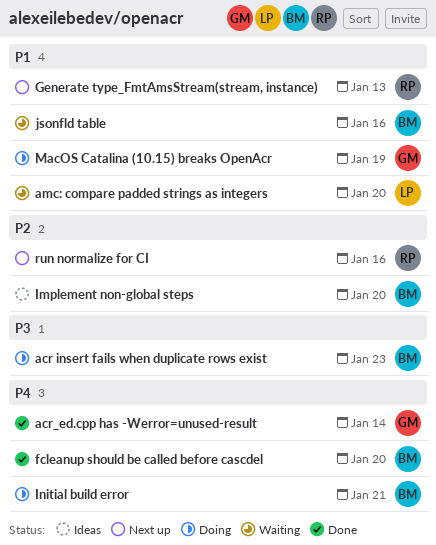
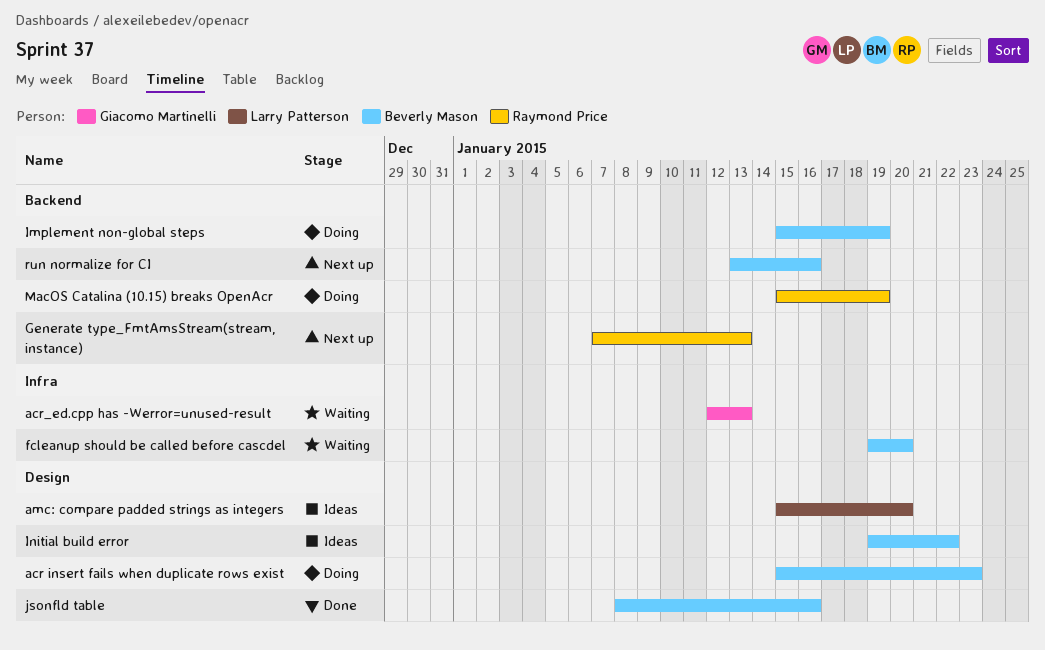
acr_ed.cpp has -Werror=unused-result, status: Done -> Waiting
acr_ed.cpp has -Werror=unused-result, due: Jan 14 -> Jan 13
amc: compare padded strings as integers, status: Waiting -> Ideas
fcleanup should be called before cascdel, status: Done -> Waiting
Implement non-global steps, status: Ideas -> Doing
Implement non-global steps, due: Jan 20 -> Jan 19
Initial build error, status: Doing -> Ideas
Initial build error, due: Jan 21 -> Jan 22
jsonfld table, status: Waiting -> Done
MacOS Catalina (10.15) breaks OpenAcr, owner: Giacomo Martinelli -> Raymond Price
run normalize for CI, owner: Raymond Price -> Beverly Mason

